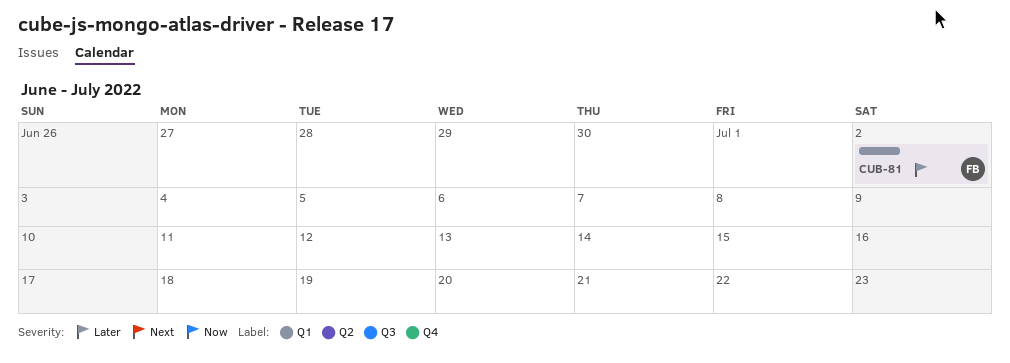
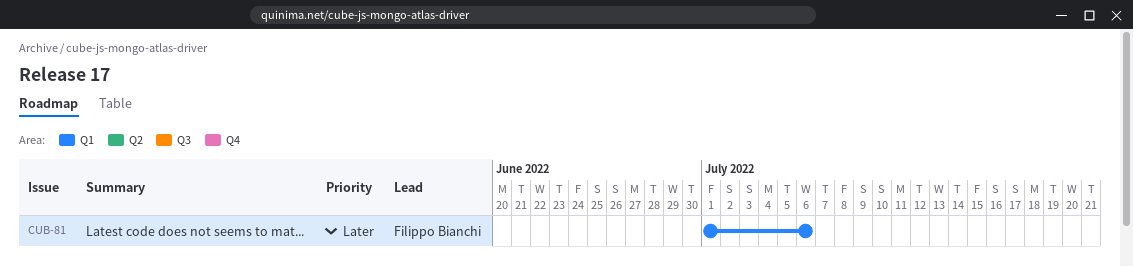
CUB-81, due: Jul 2 -> Jul 6

